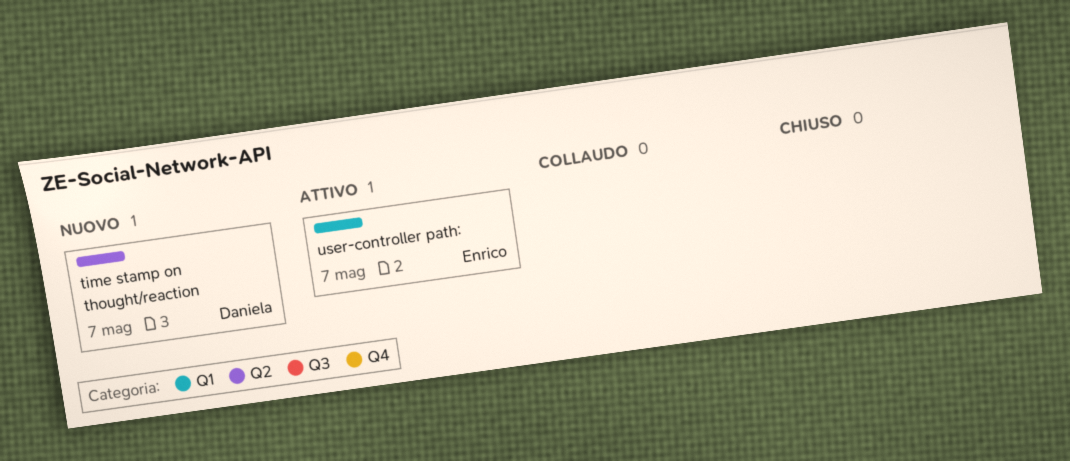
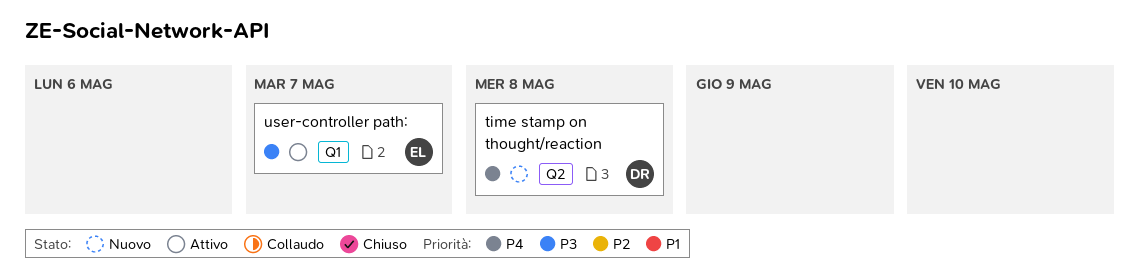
time stamp on thought/reaction, due: May 7 -> May 8

